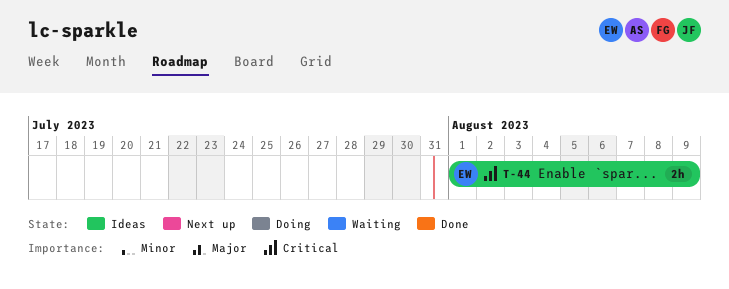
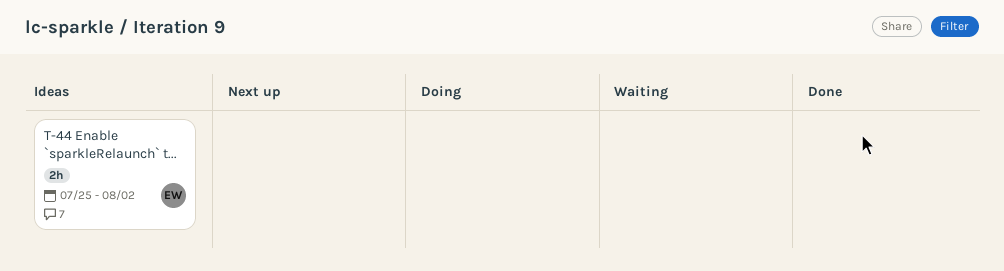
T-44, start: Aug 1 -> Jul 25
T-44, due: Aug 9 -> Aug 2

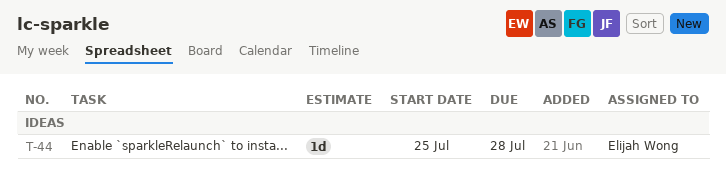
T-44, estimate: 2h -> 1d
T-44, due: Aug 2 -> Jul 28

